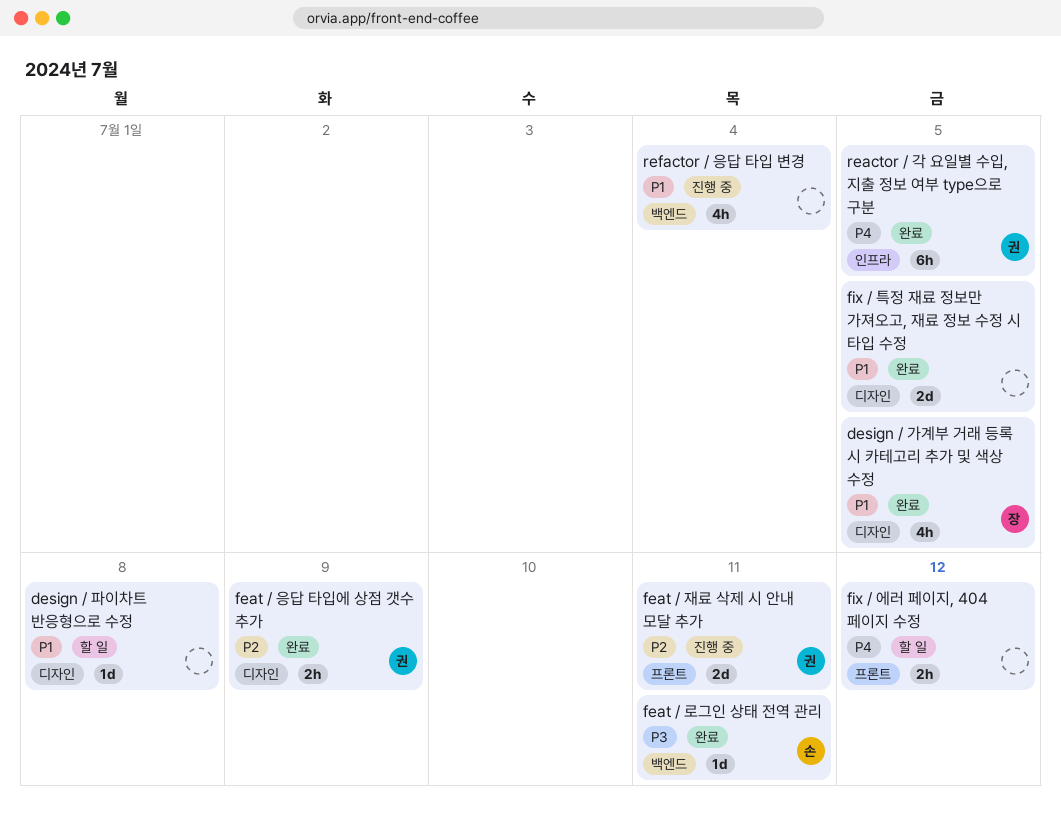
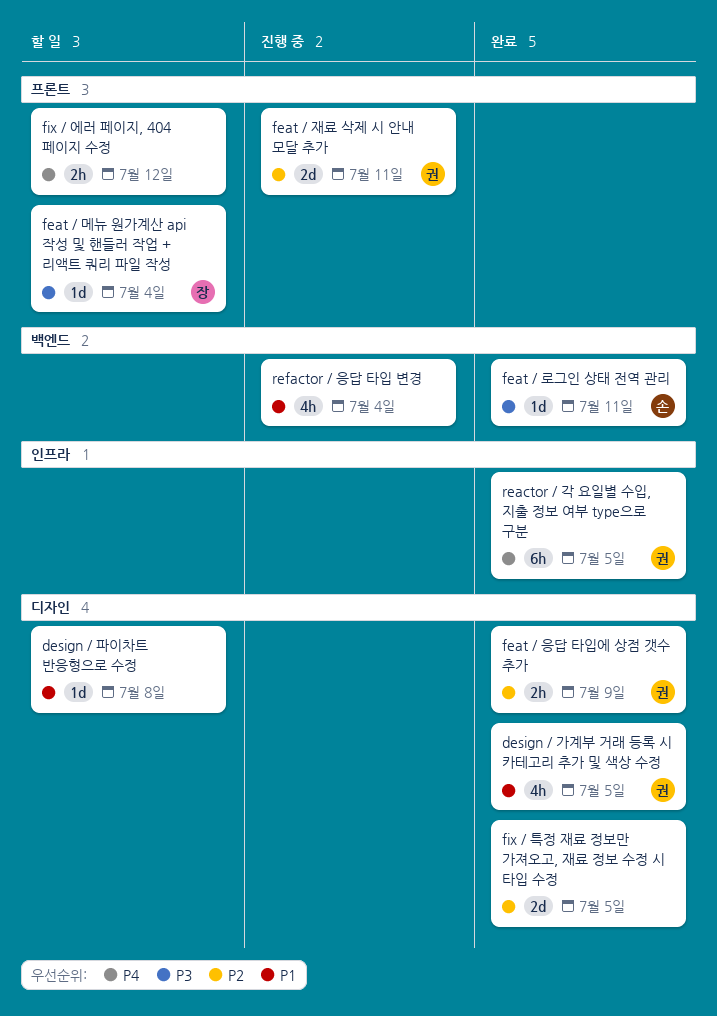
design / 가계부 거래 등록 시 카테고리 추가 및 색상 수정, owner: 장 -> 권
feat / 메뉴 원가계산 api 작성 및 핸들러 작업 + 리액트 쿼리 파일 작성: none -> present
fix / 특정 재료 정보만 가져오고, 재료 정보 수정 시 타입 수정, priority: P1 -> P2

